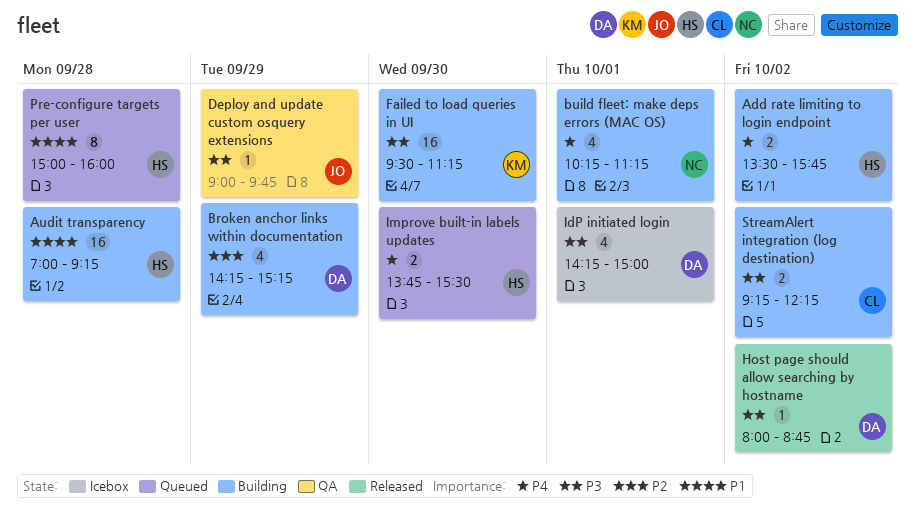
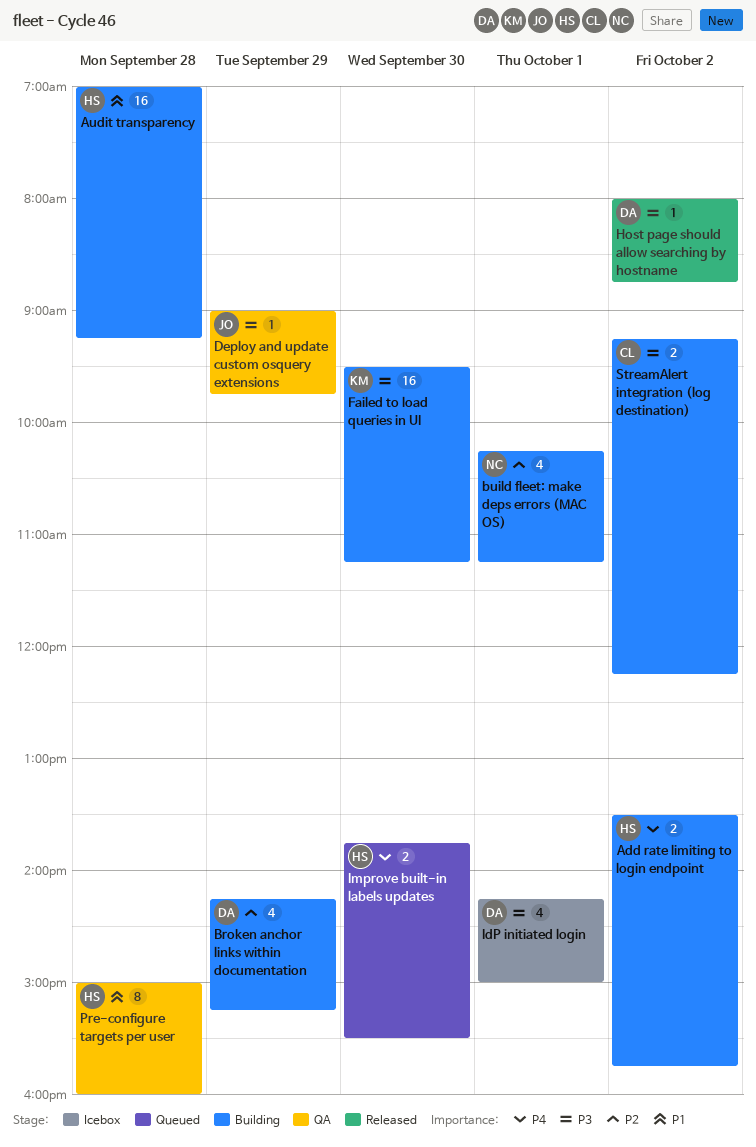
build fleet: make deps errors (MAC OS), priority: P4 -> P2
Pre-configure targets per user, status: Queued -> QA

